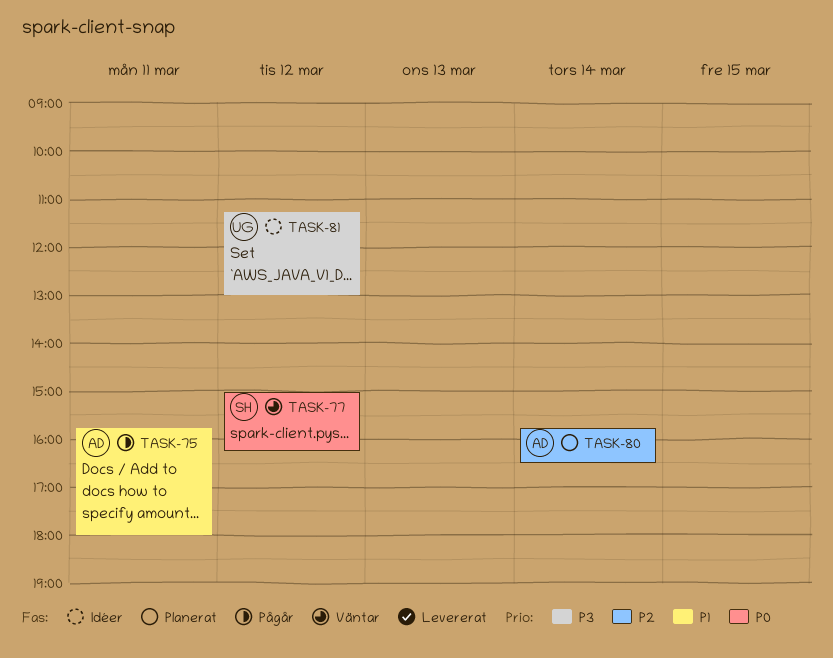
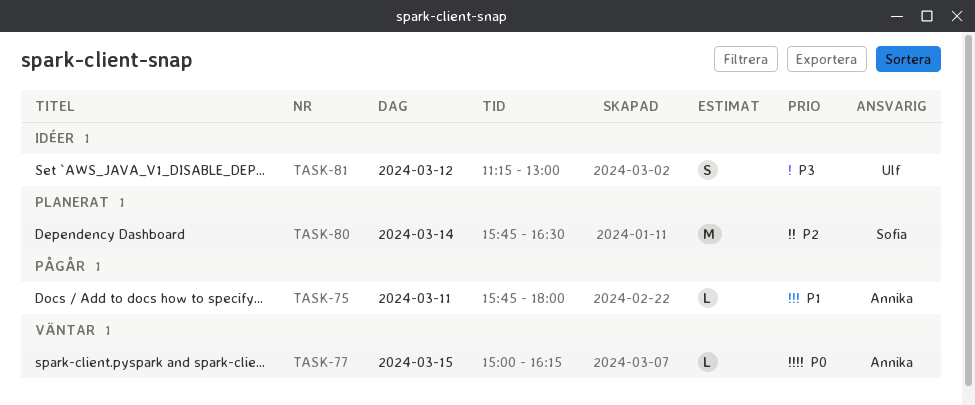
TASK-77, owner: Sofia -> Annika
TASK-77, day: Mar 12 -> Mar 15
TASK-80, owner: Annika -> Sofia

